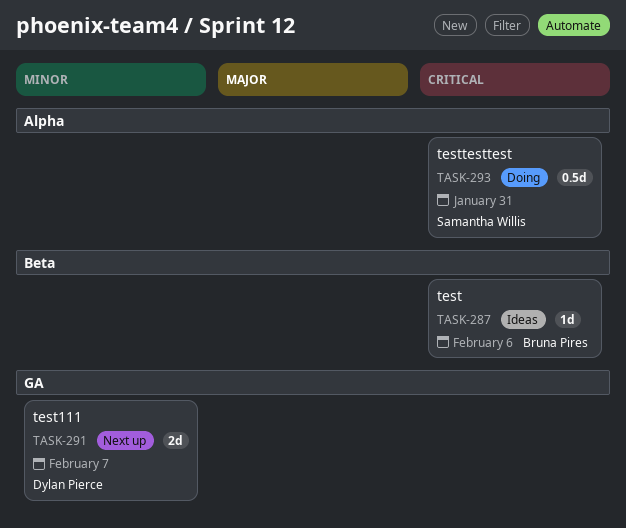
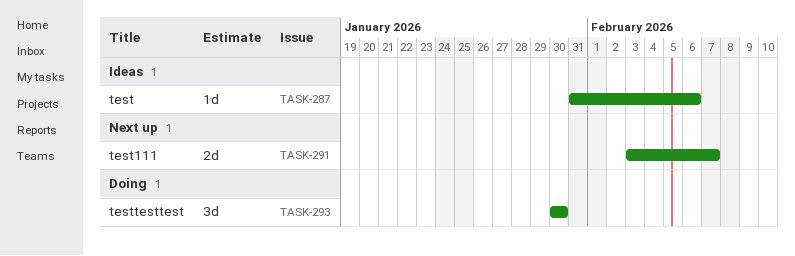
TASK-293, estimate: 0.5d -> 3d
TASK-293, due: Jan 31 -> Jan 30

